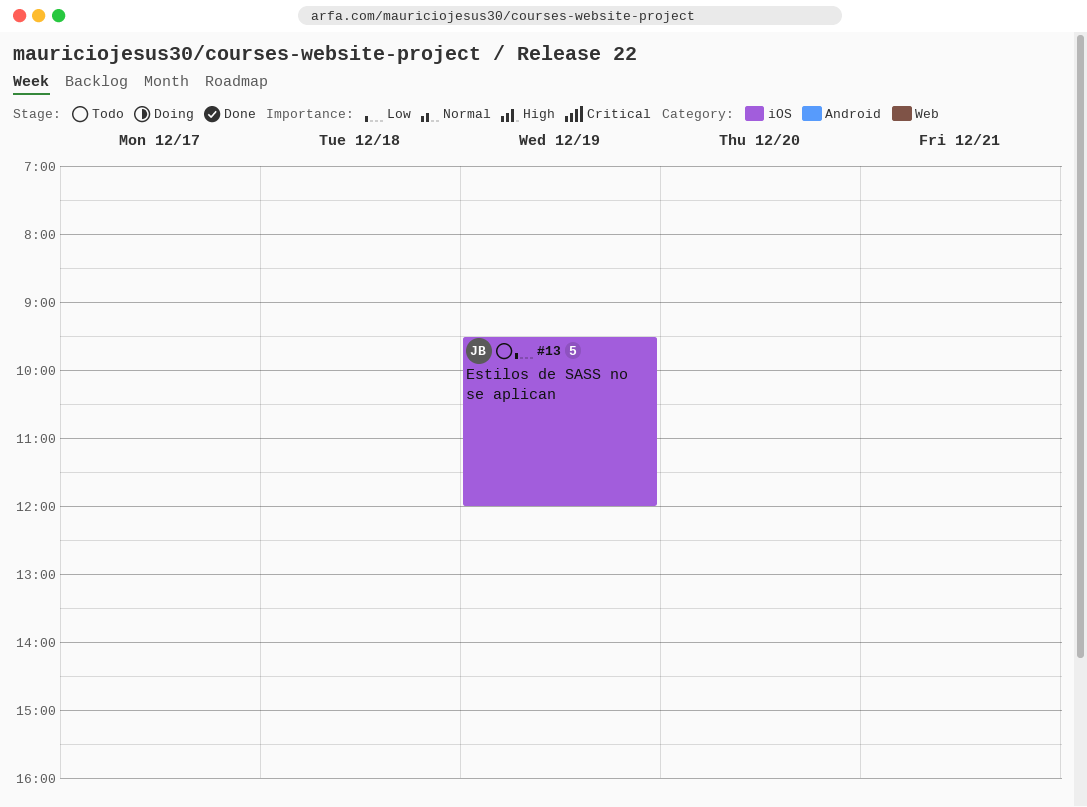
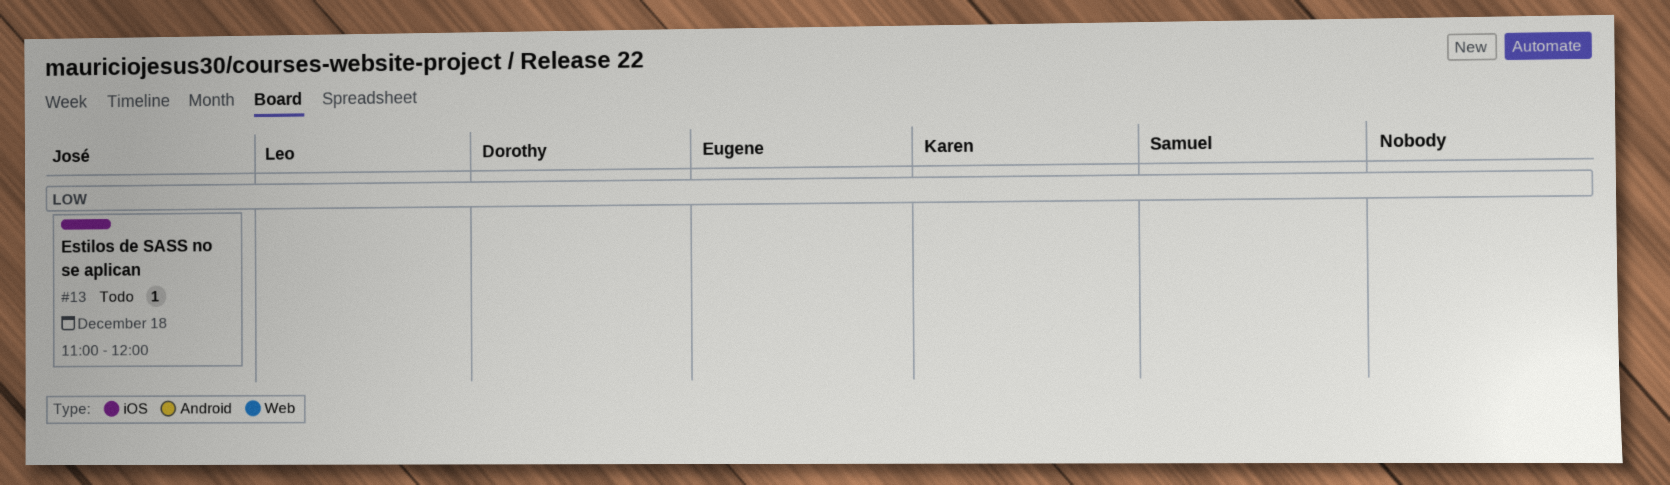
#13, estimate: 5 -> 1
#13, day: Dec 19 -> Dec 18
#13, begins: 09:30 -> 11:00

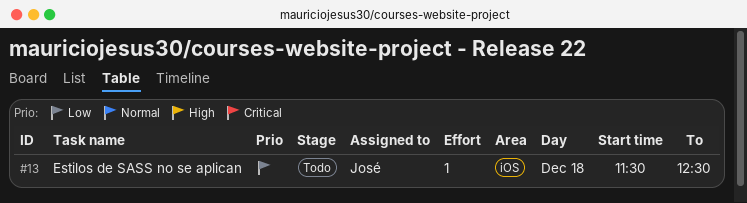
#13, begins: 11:00 -> 11:30
#13, ends: 12:00 -> 12:30

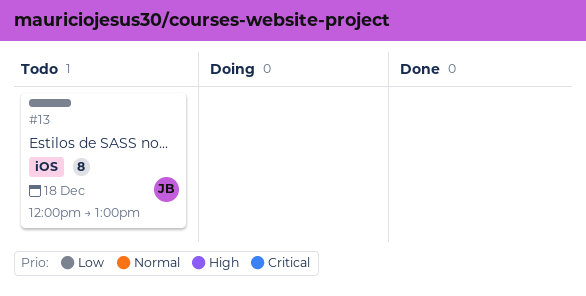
#13, estimate: 1 -> 8
#13, begins: 11:30 -> 12:00
#13, ends: 12:30 -> 13:00

